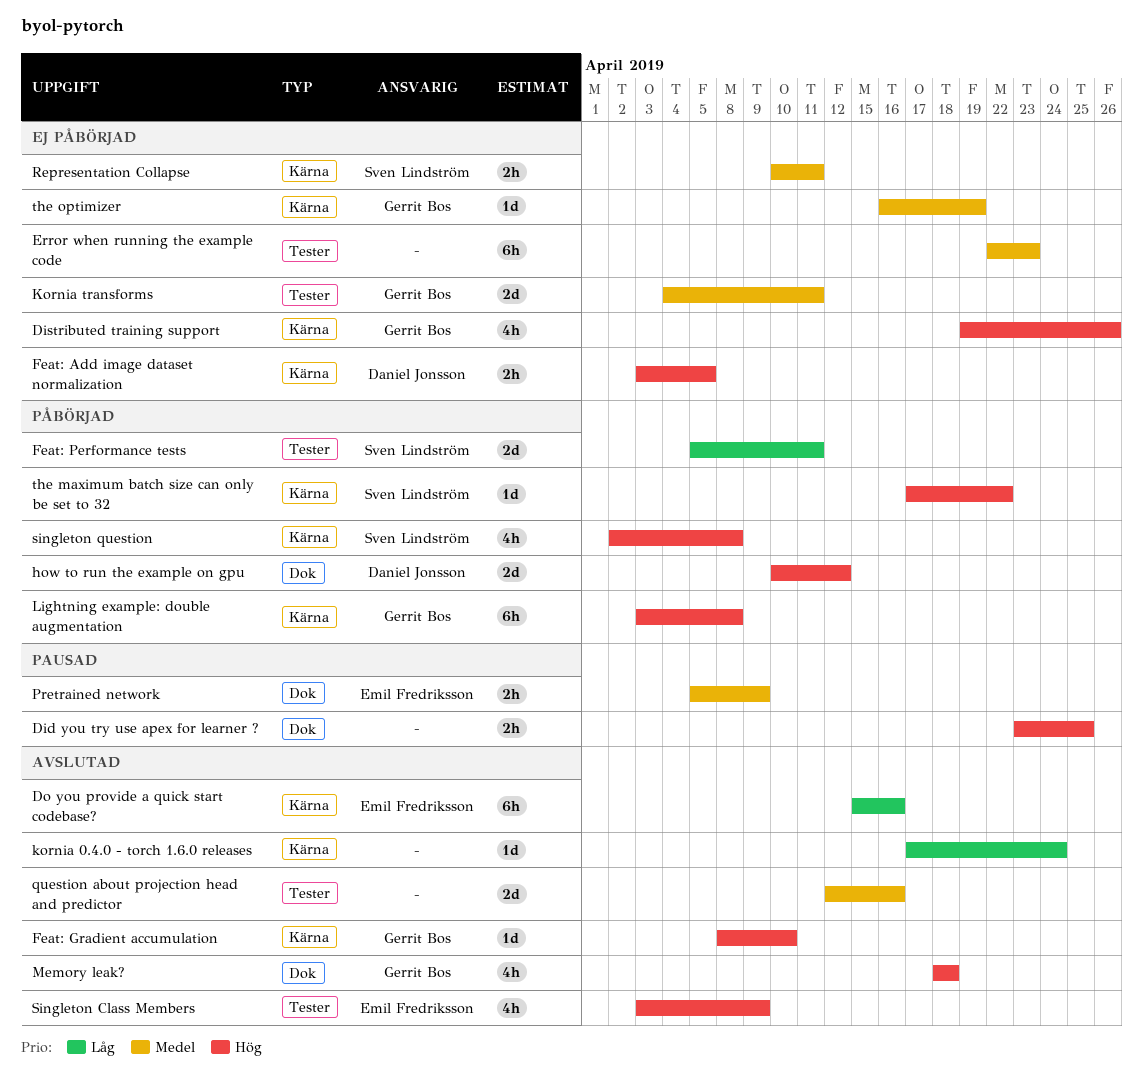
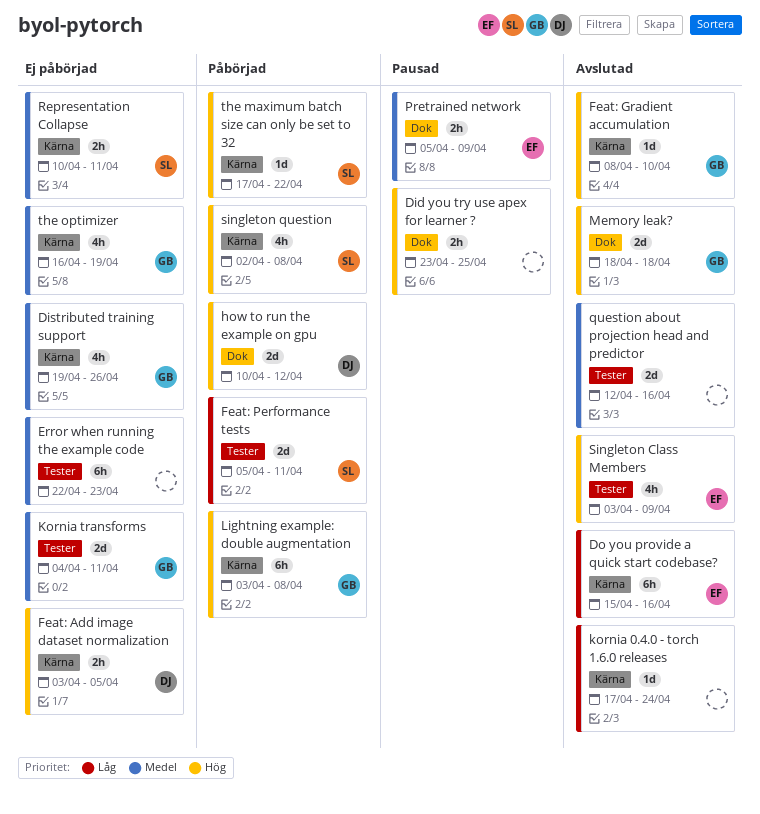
Distributed training support, priority: Hög -> Medel
Memory leak?, estimate: 4h -> 2d
the optimizer, estimate: 1d -> 4h

